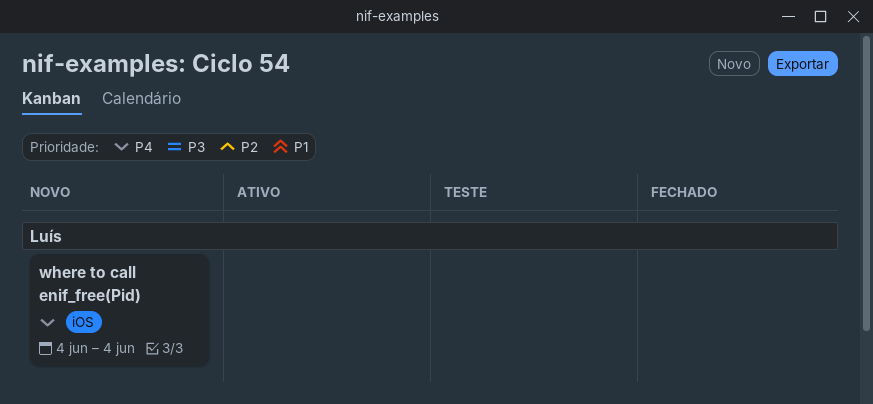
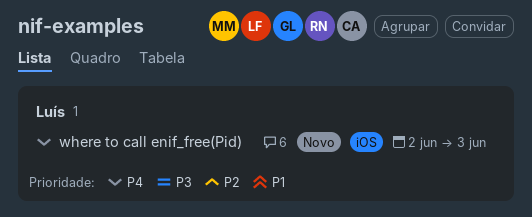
where to call enif_free(Pid), start: Jun 4 -> Jun 2
where to call enif_free(Pid), due: Jun 4 -> Jun 3

